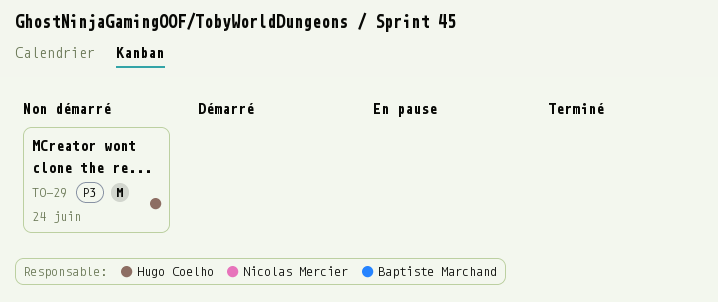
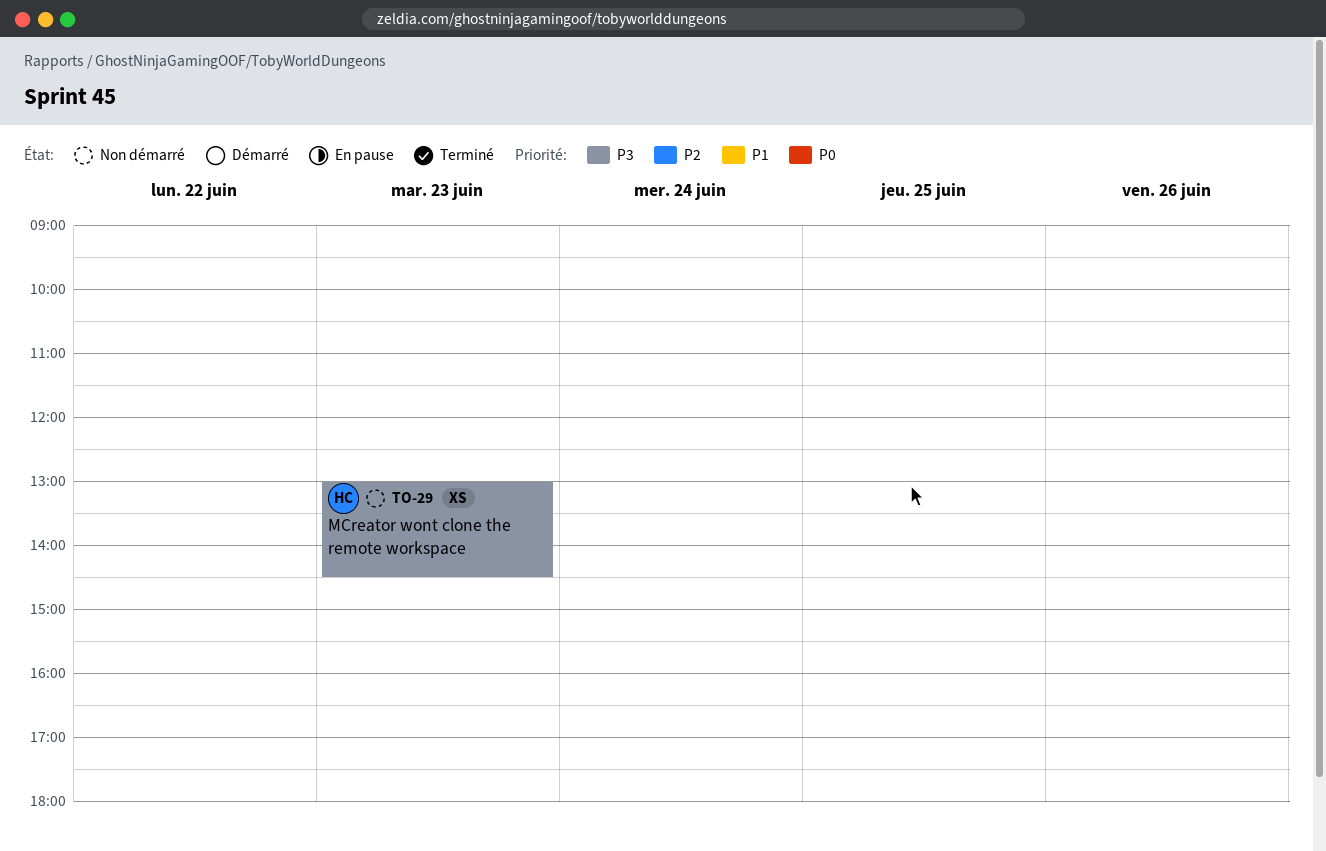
TO-29, estimate: M -> XS
TO-29, day: Jun 24 -> Jun 23

